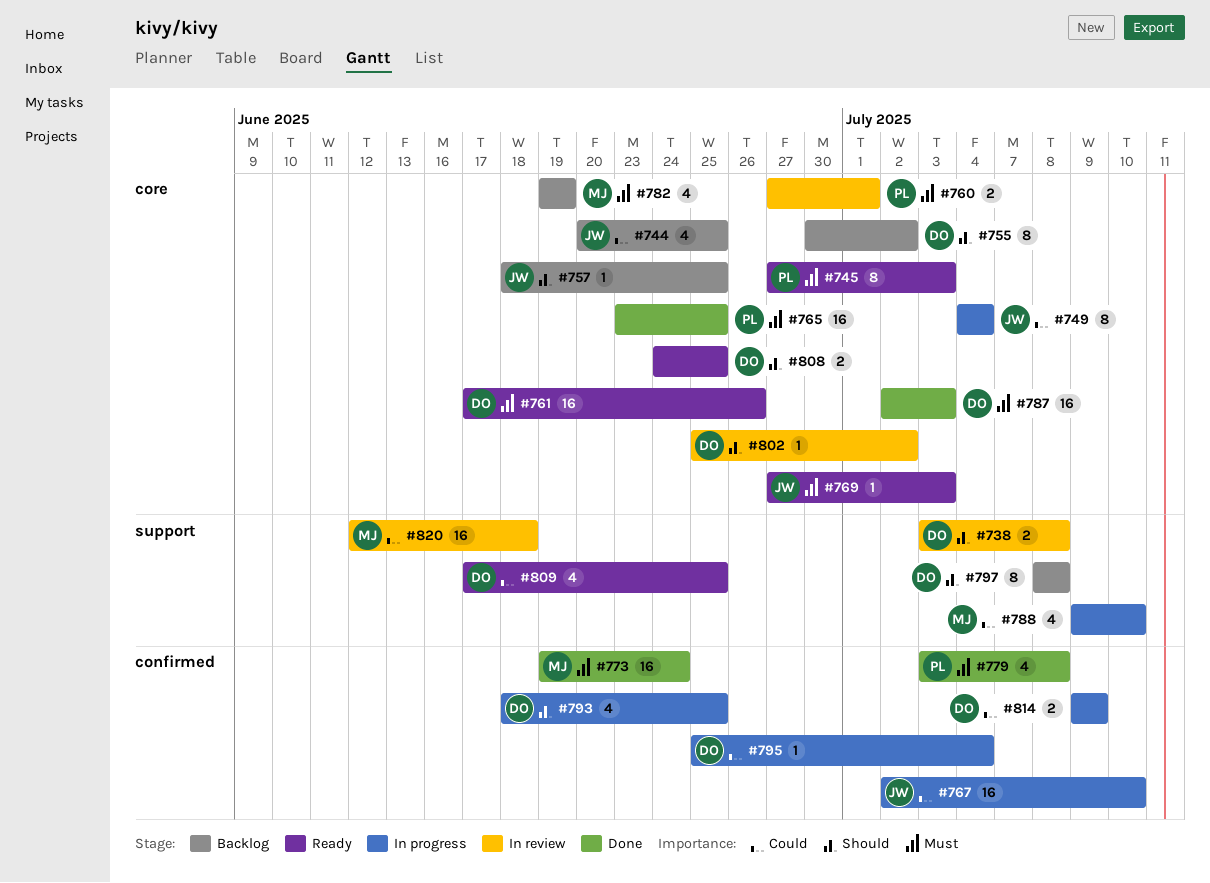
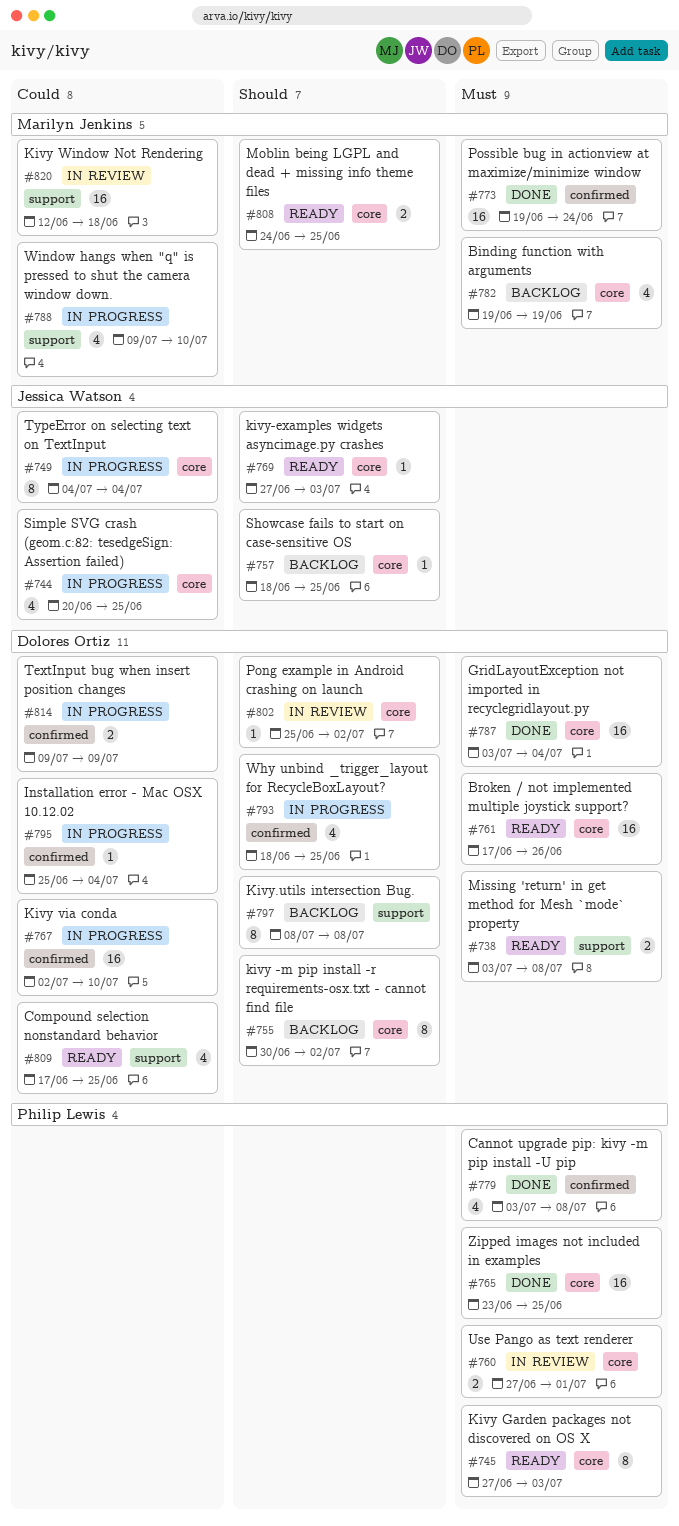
#738, status: In review -> Ready
#738, priority: Should -> Must
#744, status: Backlog -> In progress
#767, owner: Jessica Watson -> Dolores Ortiz
#769, priority: Must -> Should
#787, start: Jul 2 -> Jul 3
#787, due: Jul 3 -> Jul 4
#808, owner: Dolores Ortiz -> Marilyn Jenkins

